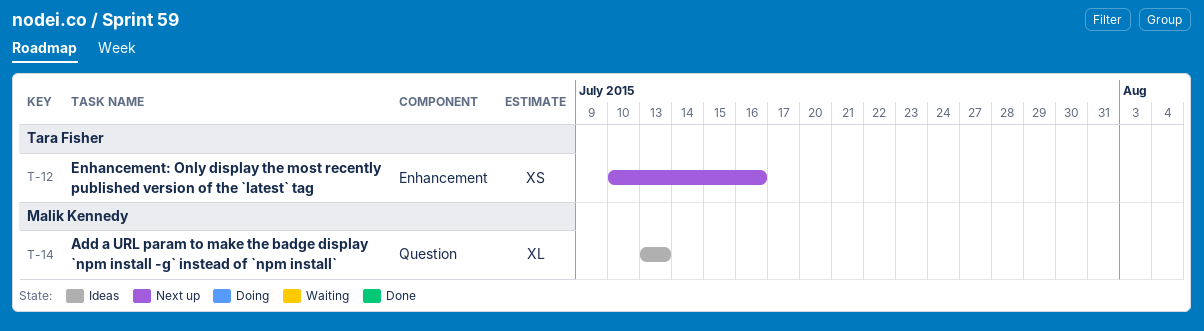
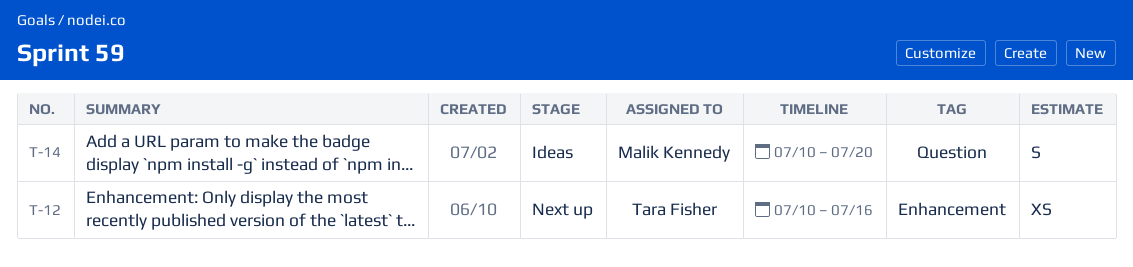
T-14, estimate: XL -> S
T-14, start: Jul 13 -> Jul 10
T-14, due: Jul 13 -> Jul 20

